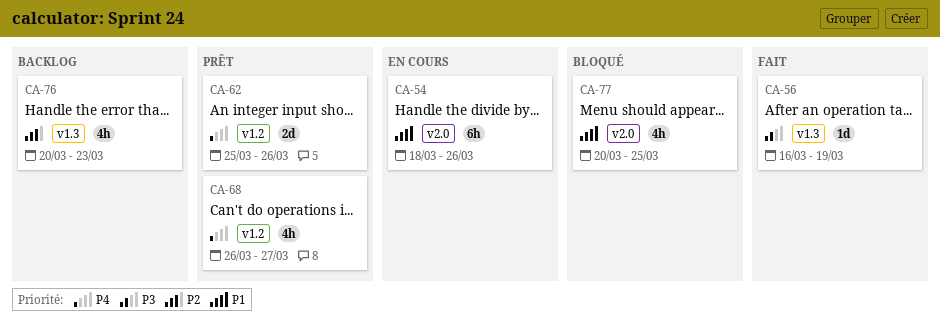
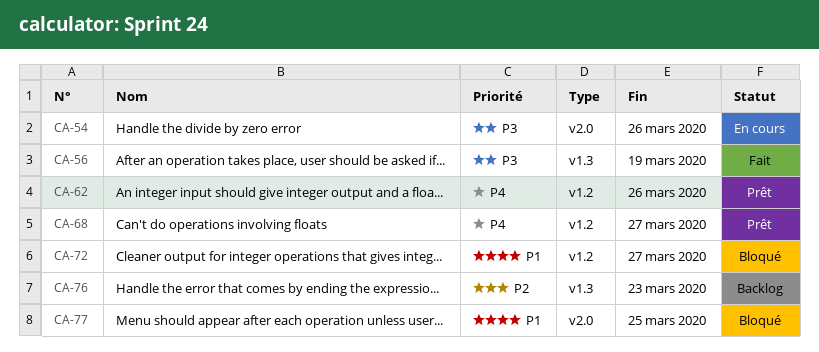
CA-54, priority: P1 -> P3
CA-72: none -> present

